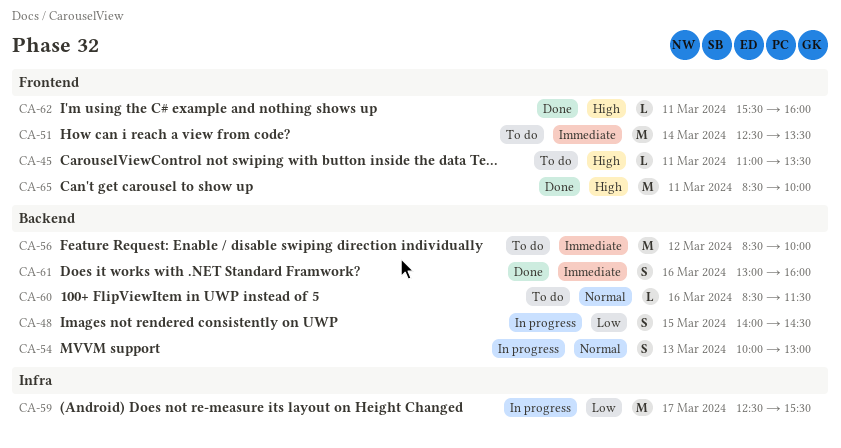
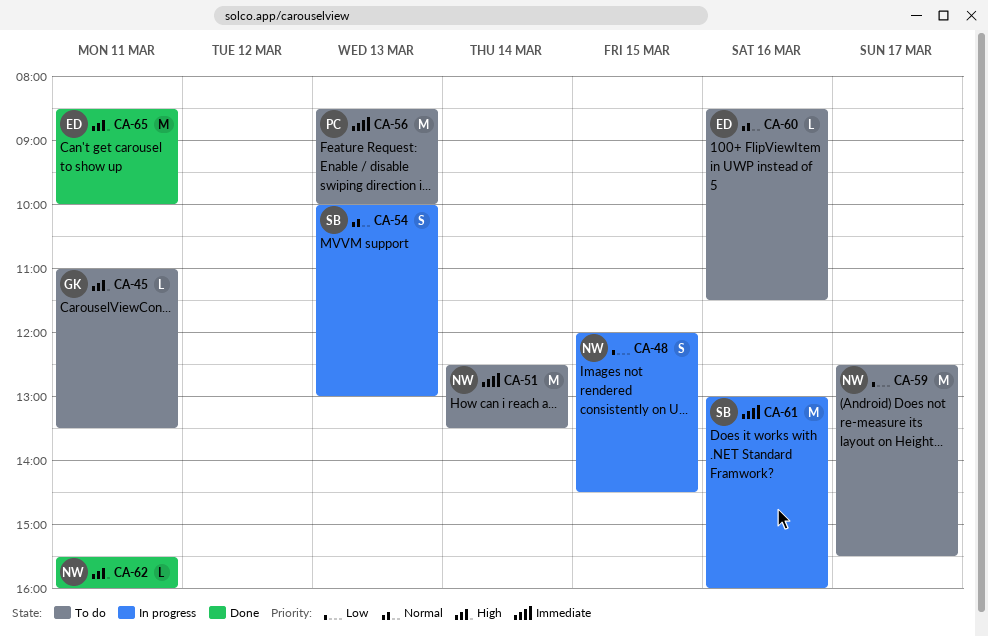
CA-48, begins: 14:00 -> 12:00
CA-56, day: Mar 12 -> Mar 13
CA-59, status: In progress -> To do
CA-61, status: Done -> In progress
CA-61, estimate: S -> M

